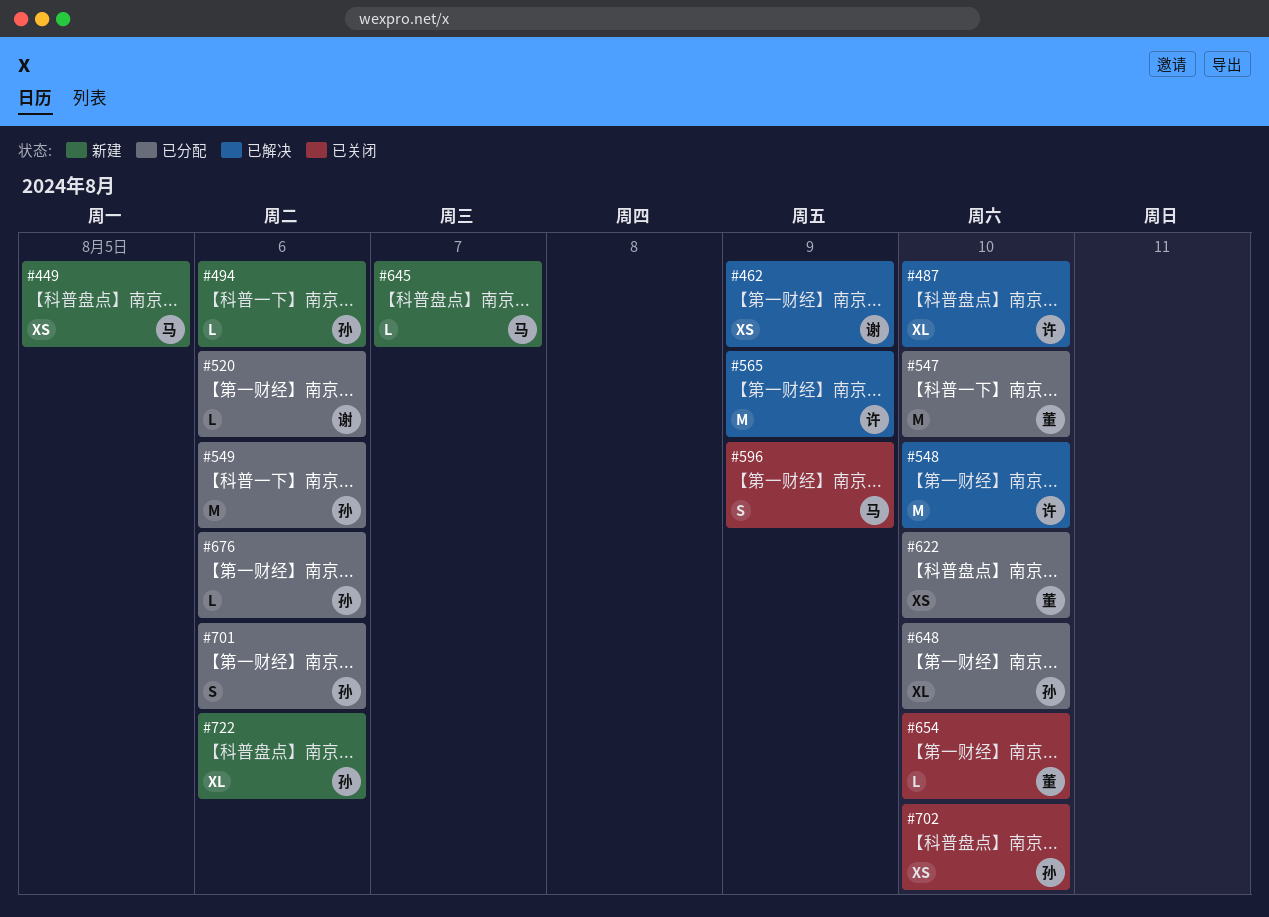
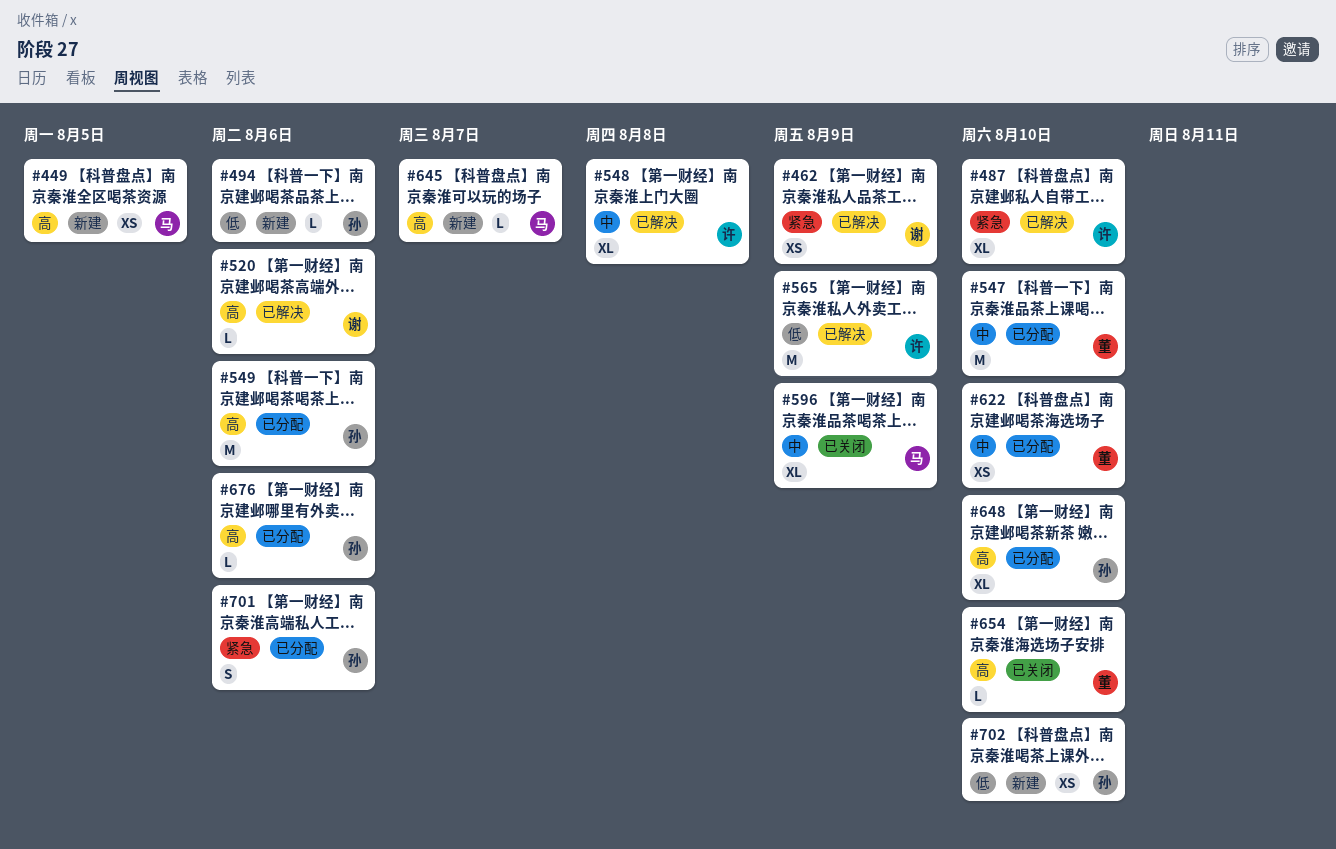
#520, status: 已分配 -> 已解决
#548, estimate: M -> XL
#548, due: Aug 10 -> Aug 8
#596, estimate: S -> XL
#702, status: 已关闭 -> 新建
#722: present -> none

